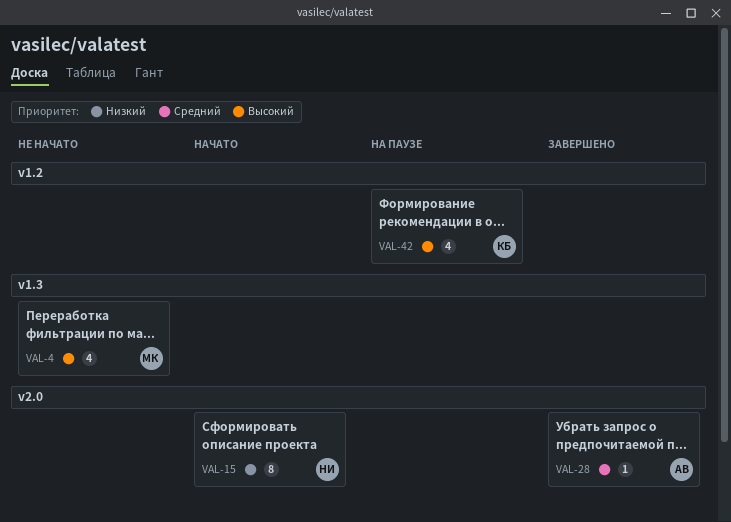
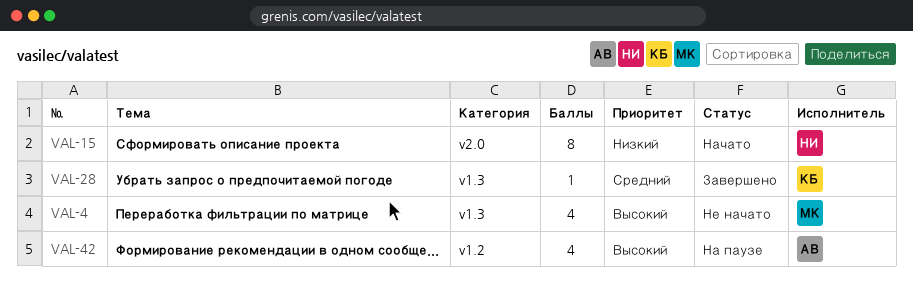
VAL-28, owner: АВ -> КБ
VAL-28, label: v2.0 -> v1.3
VAL-42, owner: КБ -> АВ

